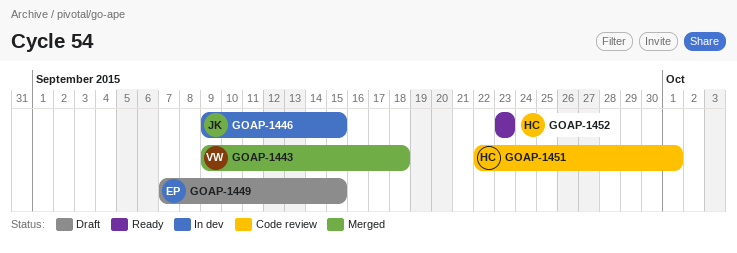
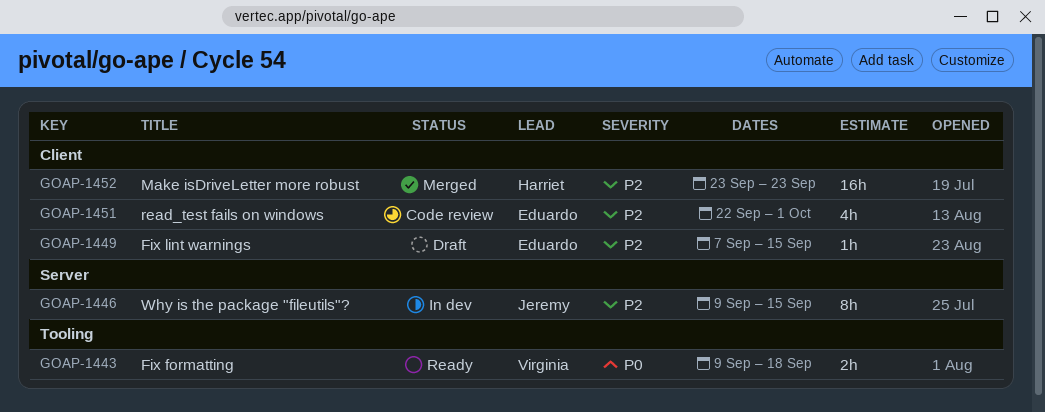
GOAP-1443, status: Merged -> Ready
GOAP-1451, owner: Harriet -> Eduardo
GOAP-1452, status: Ready -> Merged

